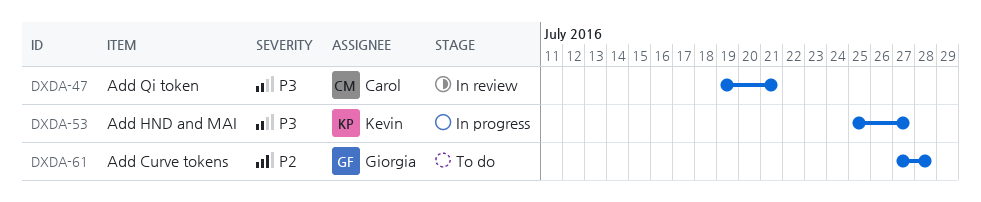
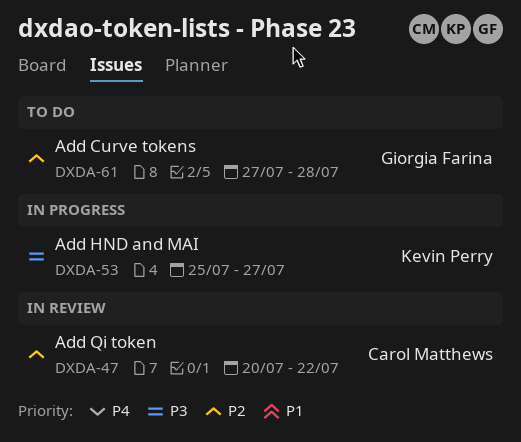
DXDA-47, priority: P3 -> P2
DXDA-47, start: Jul 19 -> Jul 20
DXDA-47, due: Jul 21 -> Jul 22

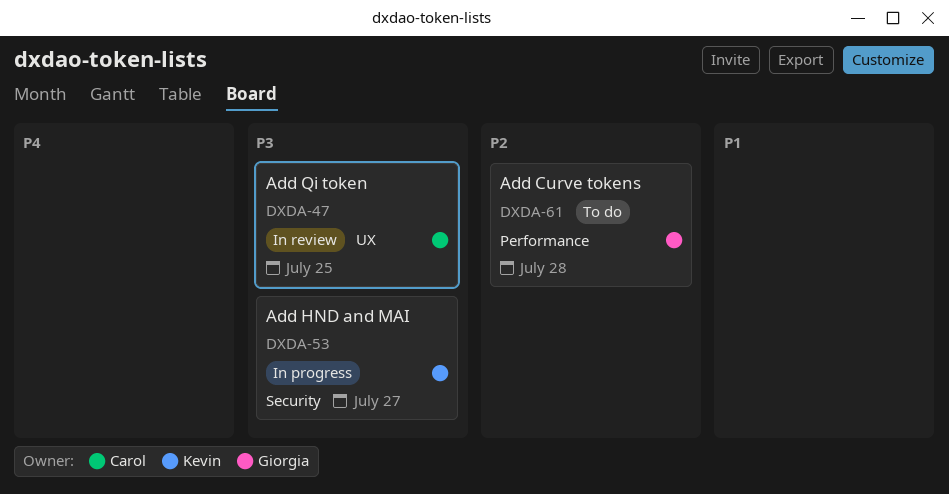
DXDA-47, priority: P2 -> P3
DXDA-47, due: Jul 22 -> Jul 25

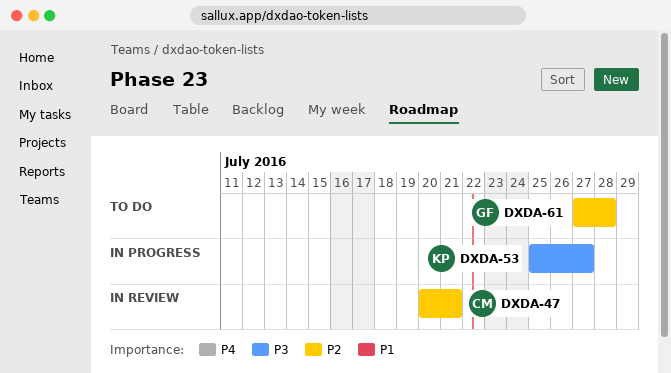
DXDA-47, priority: P3 -> P2
DXDA-47, due: Jul 25 -> Jul 21

